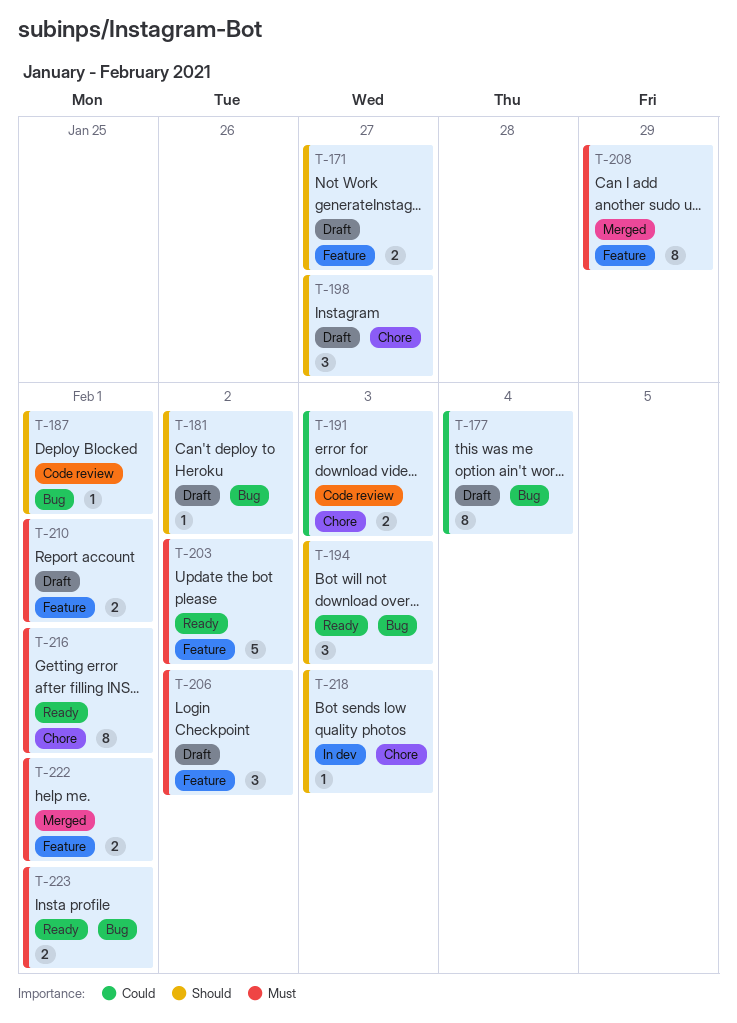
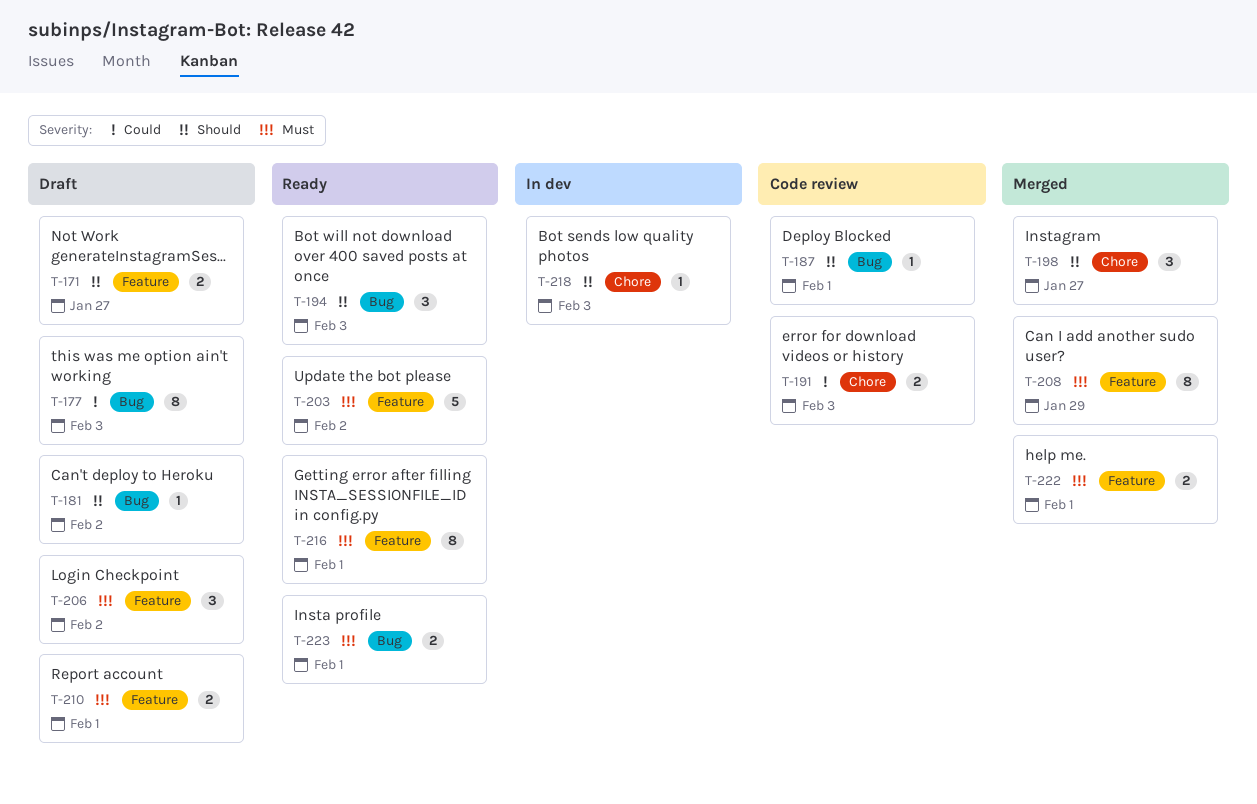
T-177, due: Feb 4 -> Feb 3
T-198, status: Draft -> Merged
T-216, label: Chore -> Feature

